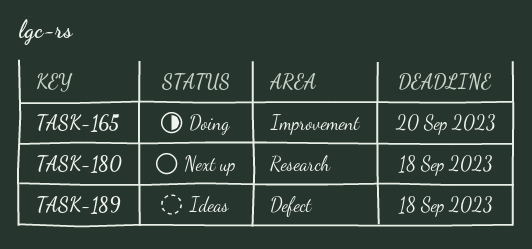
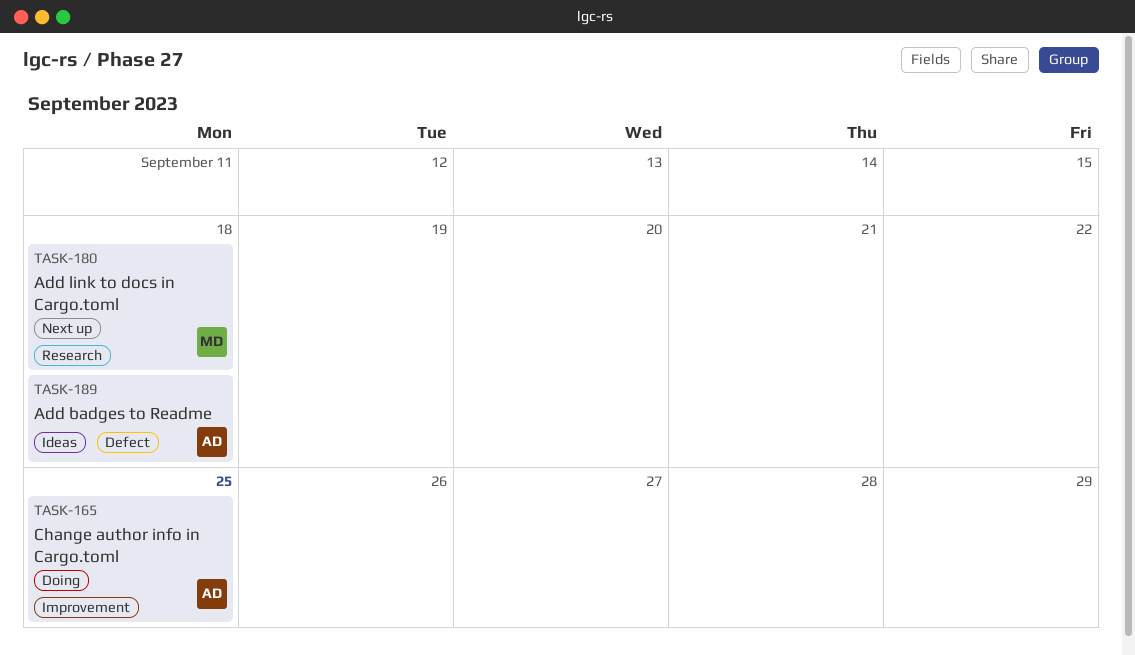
TASK-165, due: Sep 20 -> Sep 25

